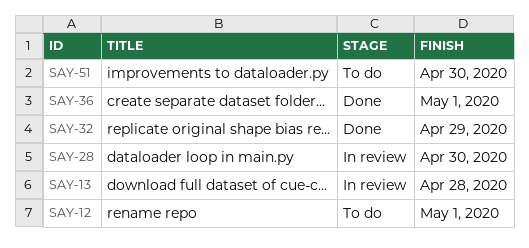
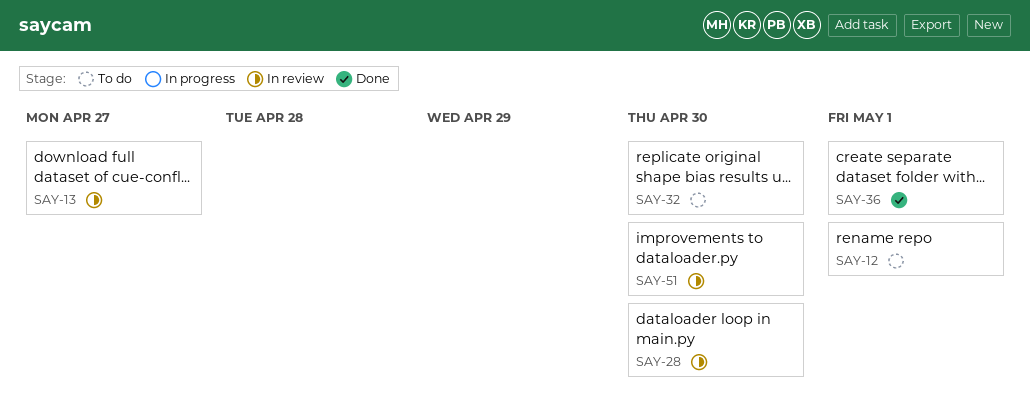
SAY-13, due: Apr 28 -> Apr 27
SAY-32, status: Done -> To do
SAY-32, due: Apr 29 -> Apr 30
SAY-51, status: To do -> In review

